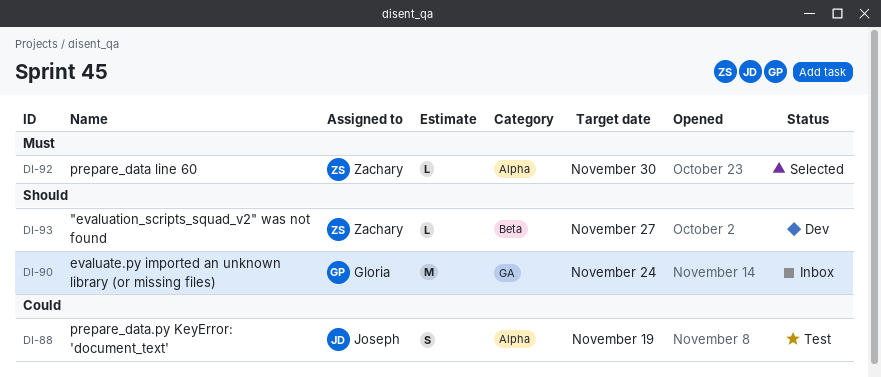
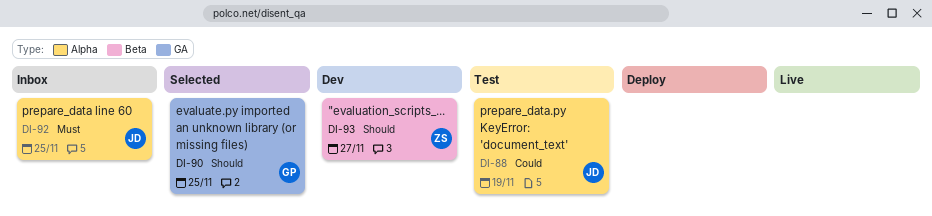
DI-90, status: Inbox -> Selected
DI-90, due: Nov 24 -> Nov 25
DI-92, status: Selected -> Inbox
DI-92, owner: Zachary -> Joseph
DI-92, due: Nov 30 -> Nov 25

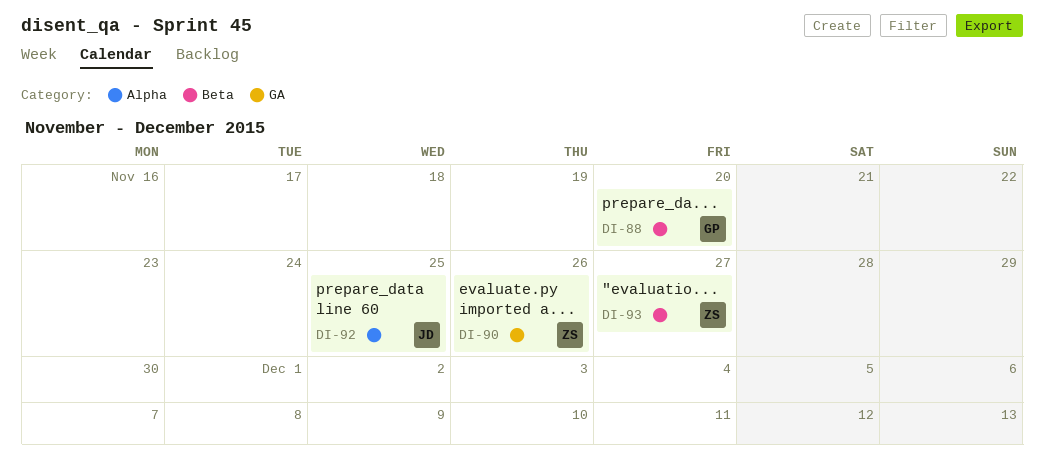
DI-88, owner: JD -> GP
DI-88, label: Alpha -> Beta
DI-88, due: Nov 19 -> Nov 20
DI-90, owner: GP -> ZS
DI-90, due: Nov 25 -> Nov 26

